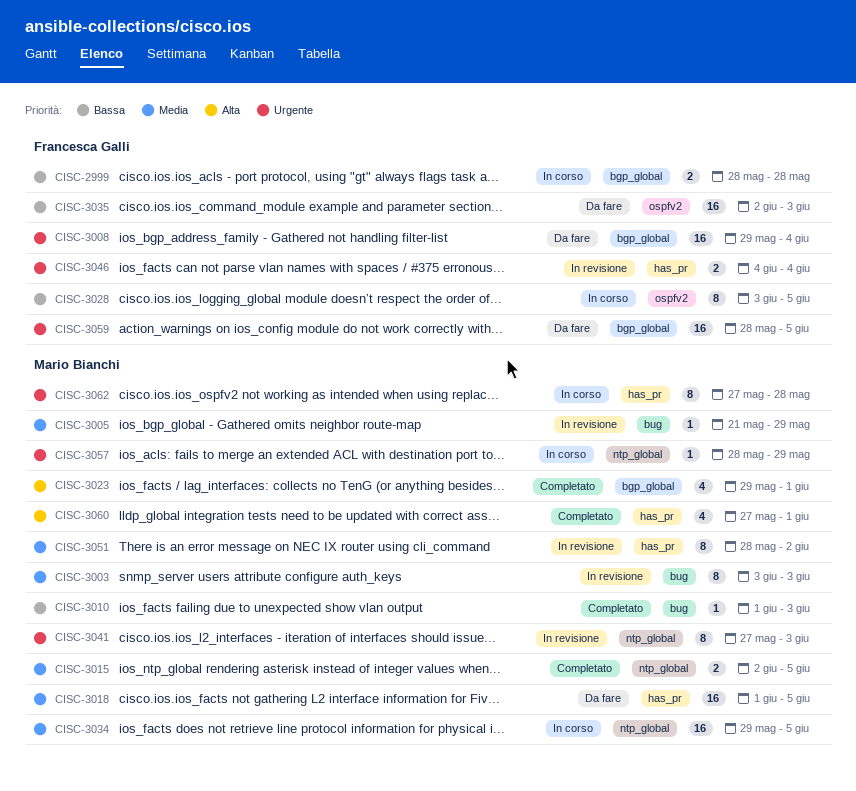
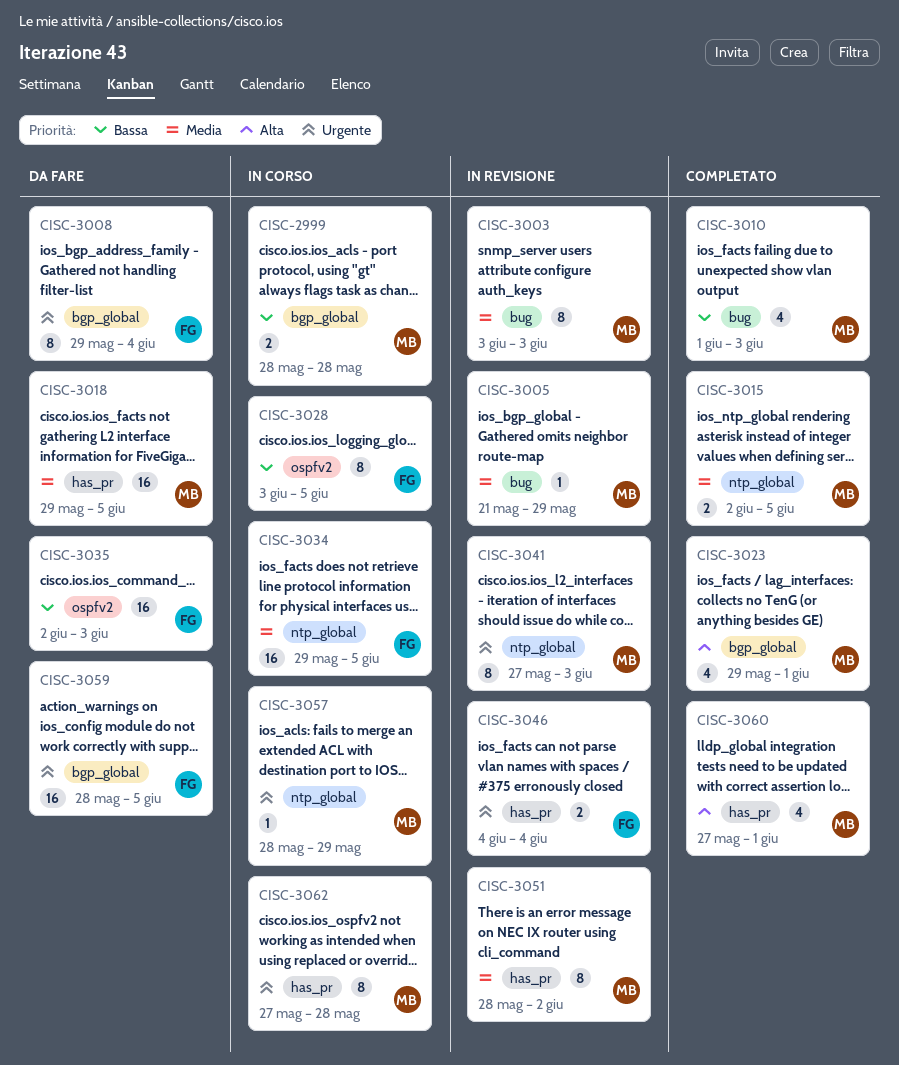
CISC-2999, owner: Francesca Galli -> Mario Bianchi
CISC-3008, estimate: 16 -> 8
CISC-3010, estimate: 1 -> 4
CISC-3018, start: Jun 1 -> May 29
CISC-3034, owner: Mario Bianchi -> Francesca Galli

